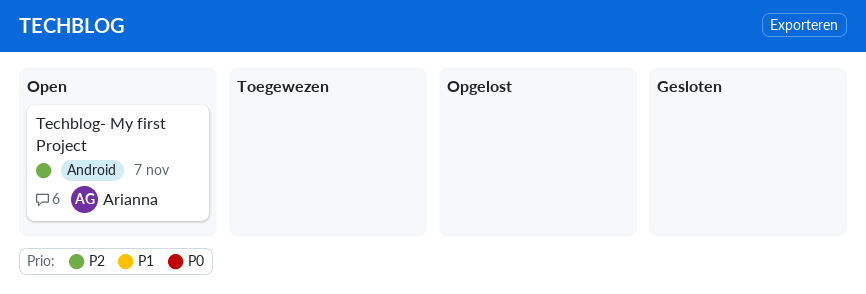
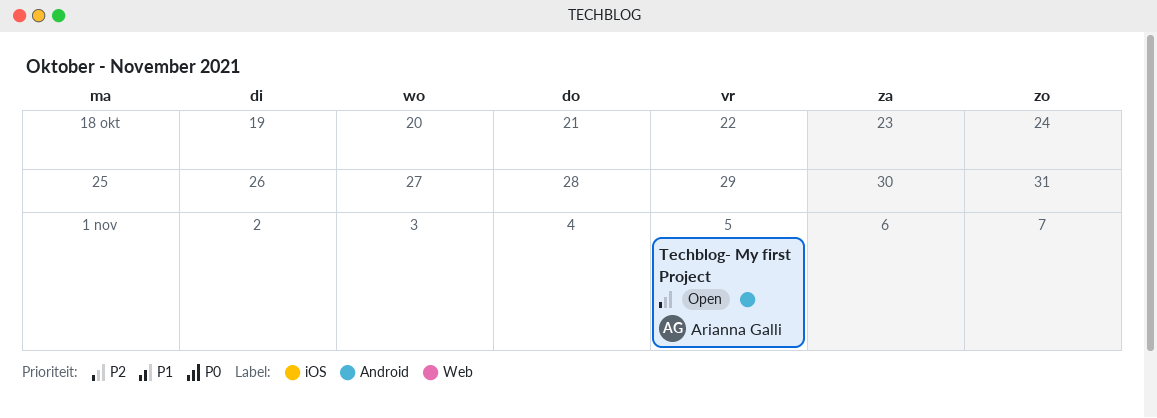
Techblog- My first Project, due: Nov 7 -> Nov 5

